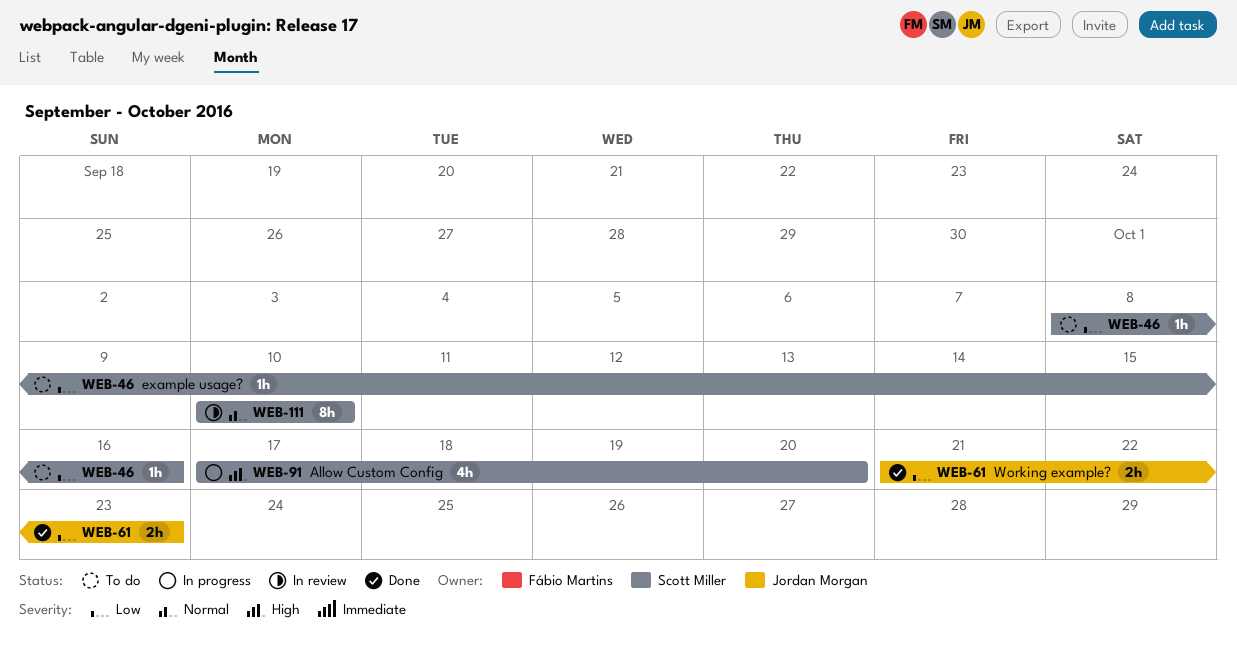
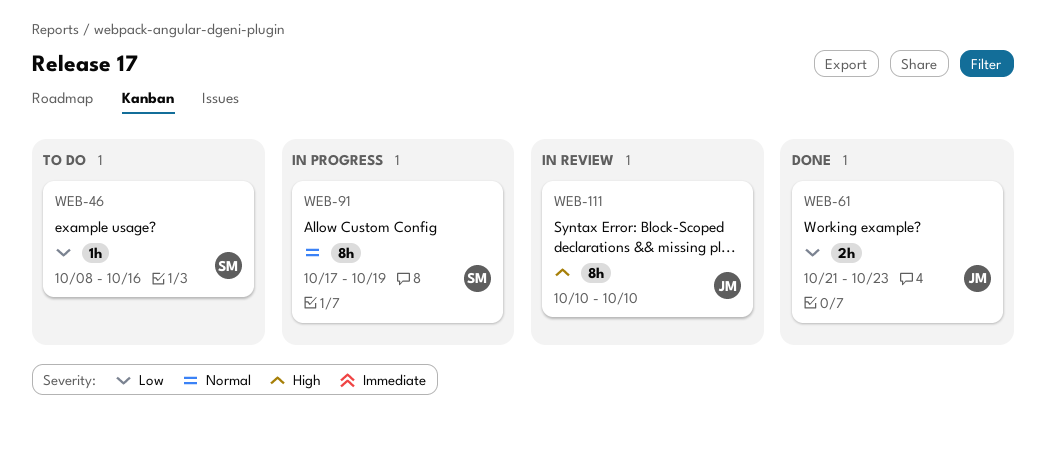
WEB-91, priority: High -> Normal
WEB-91, estimate: 4h -> 8h
WEB-91, due: Oct 20 -> Oct 19
WEB-111, owner: Scott Miller -> Jordan Morgan
WEB-111, priority: Normal -> High

